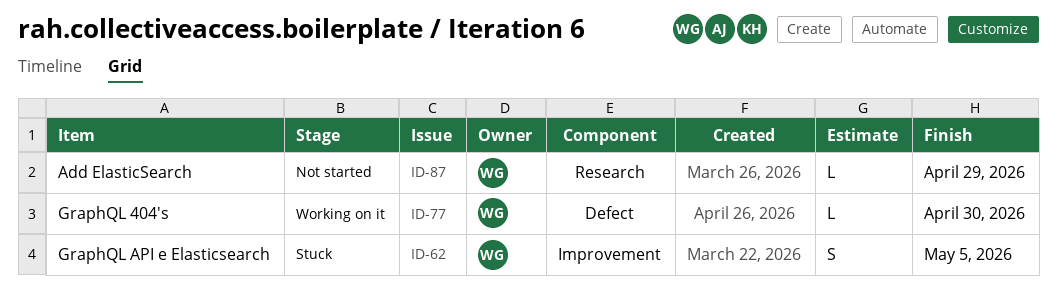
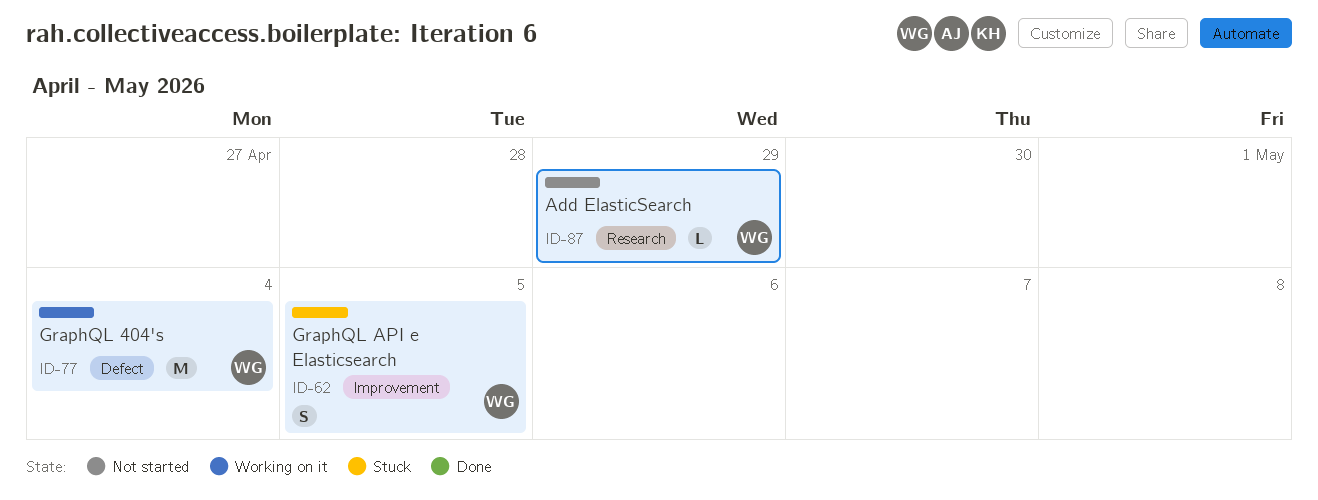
ID-77, estimate: L -> M
ID-77, due: Apr 30 -> May 4

